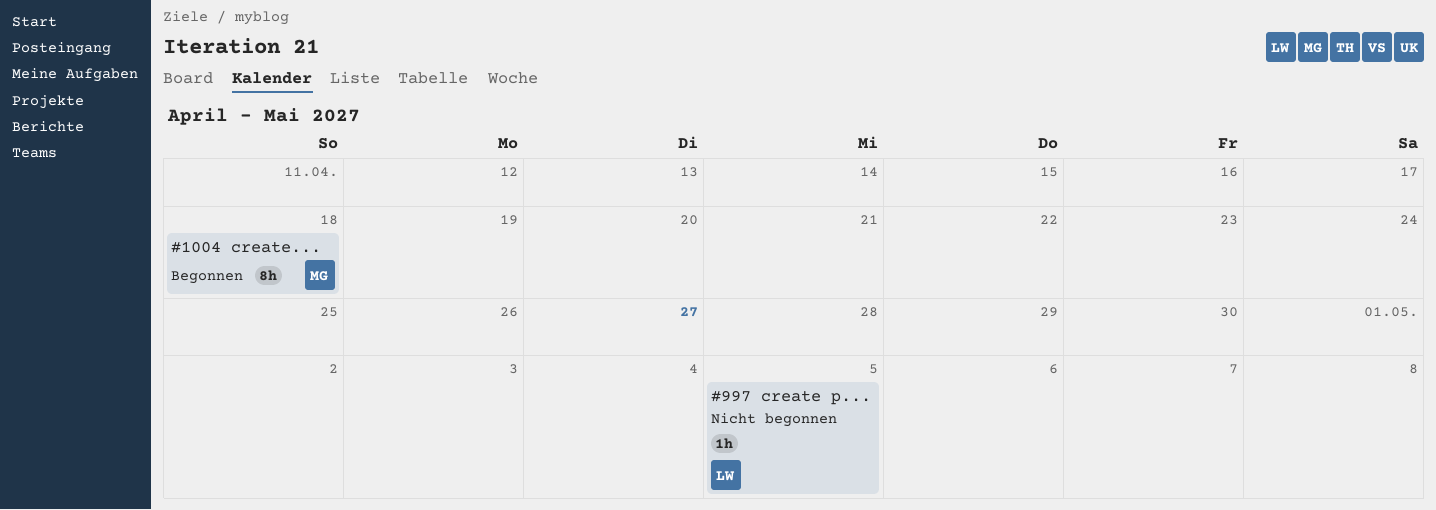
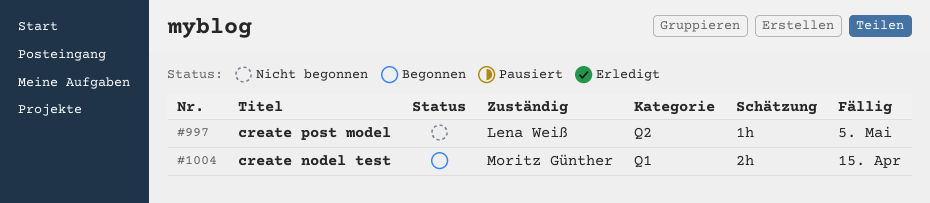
#1004, estimate: 8h -> 2h
#1004, due: Apr 18 -> Apr 15

